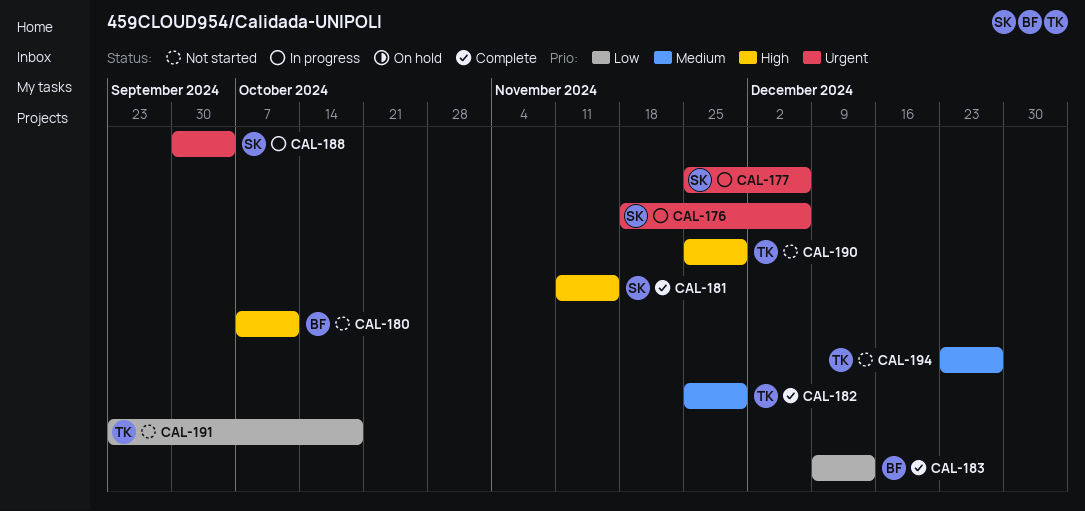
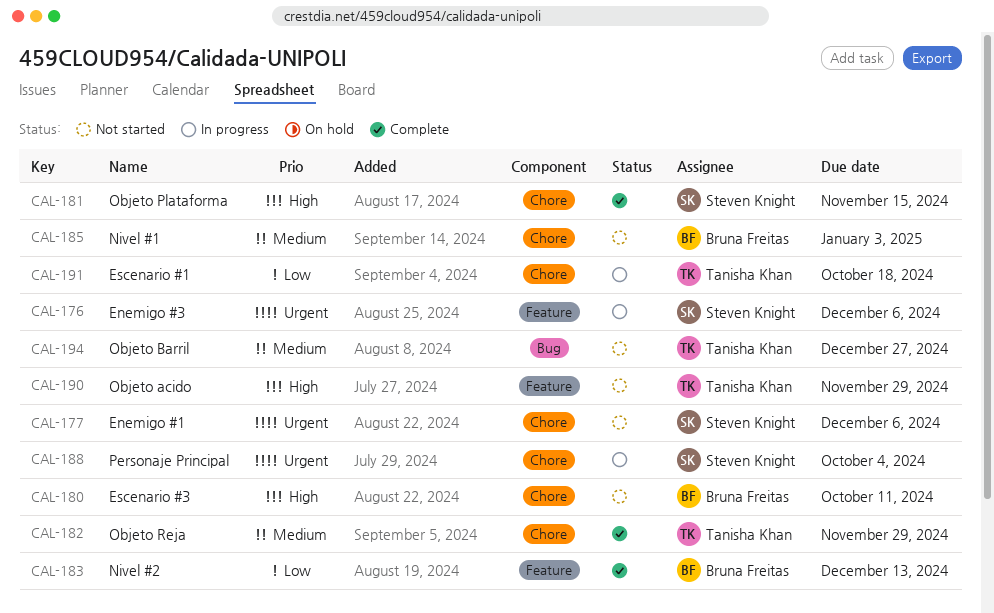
CAL-177, status: In progress -> Not started
CAL-185: none -> present
CAL-191, status: Not started -> In progress

